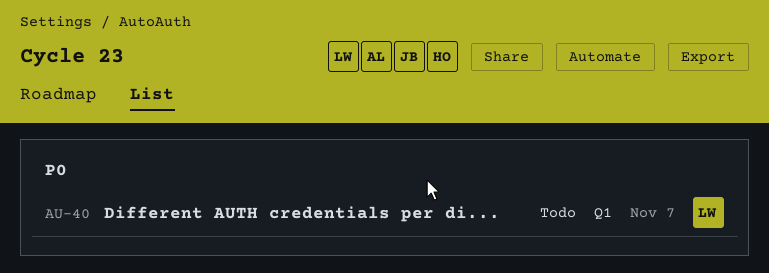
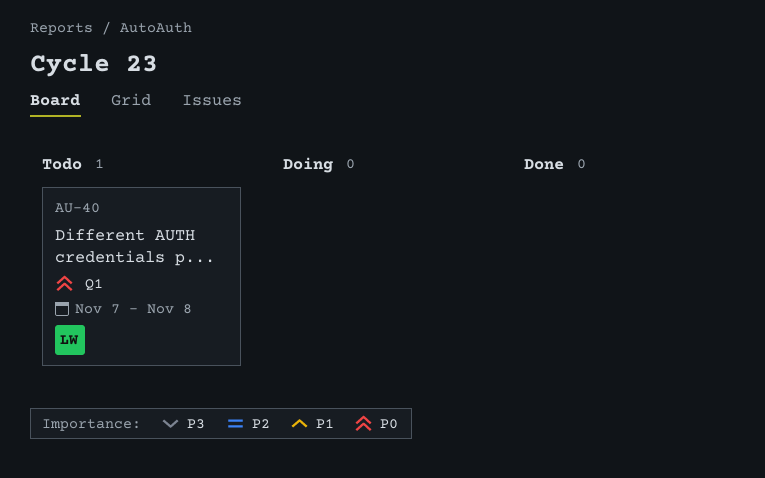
AU-40, due: Nov 7 -> Nov 8

